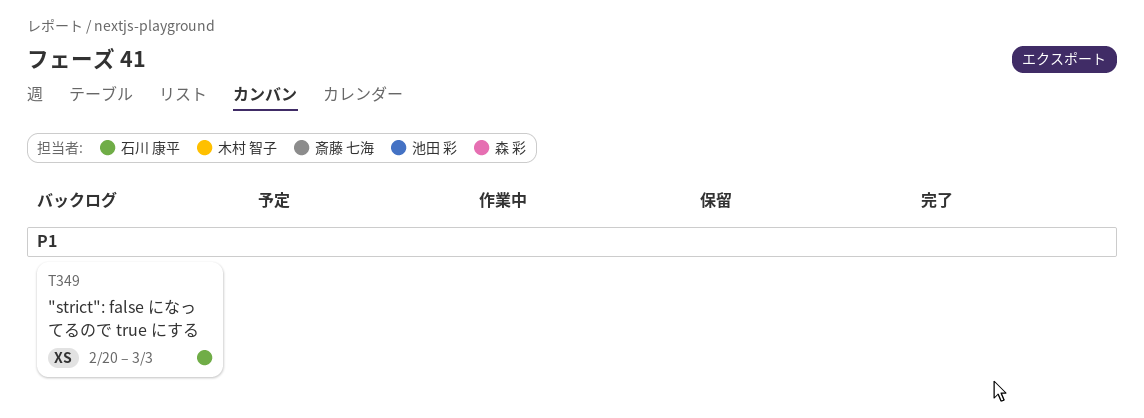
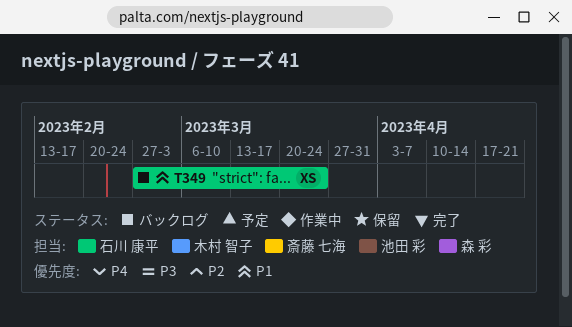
T349, start: Feb 20 -> Feb 27
T349, due: Mar 3 -> Mar 24

